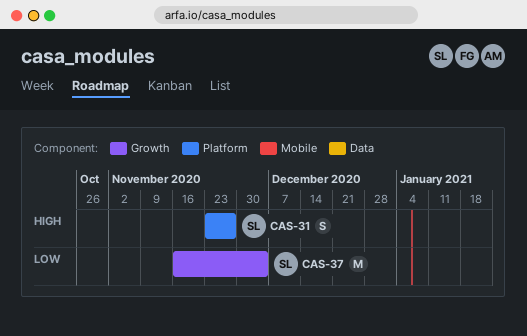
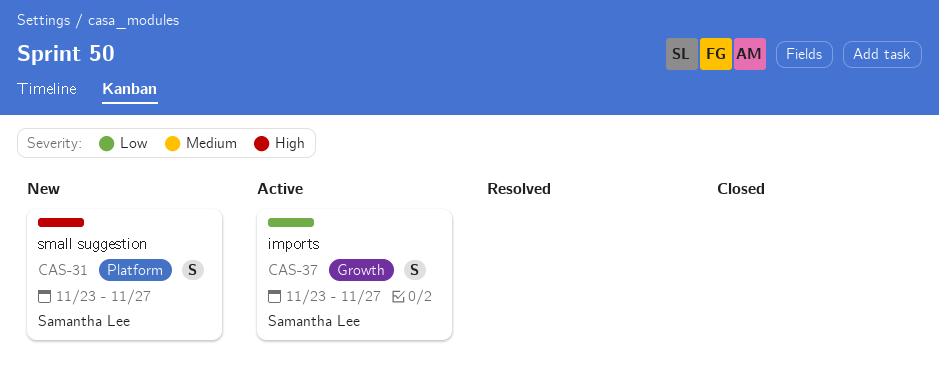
CAS-37, estimate: M -> S
CAS-37, start: Nov 16 -> Nov 23
CAS-37, due: Dec 4 -> Nov 27

